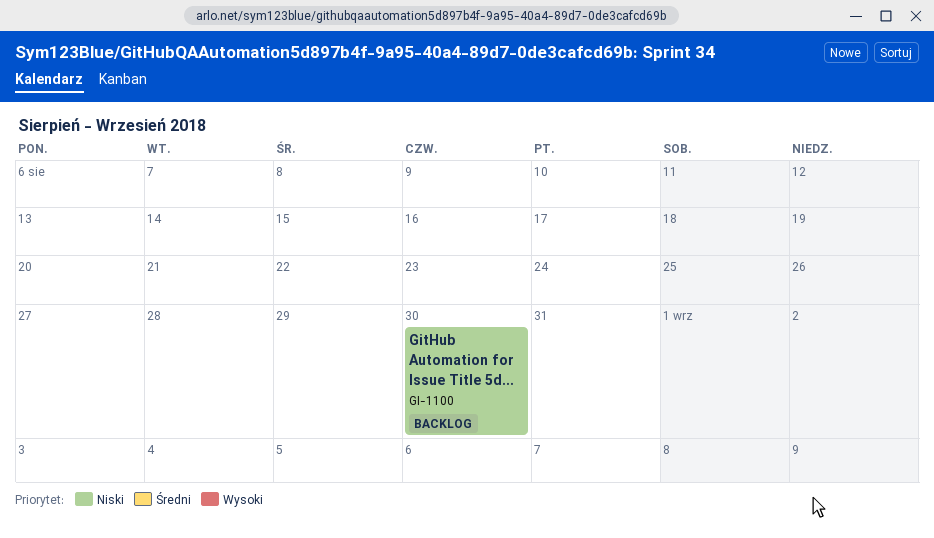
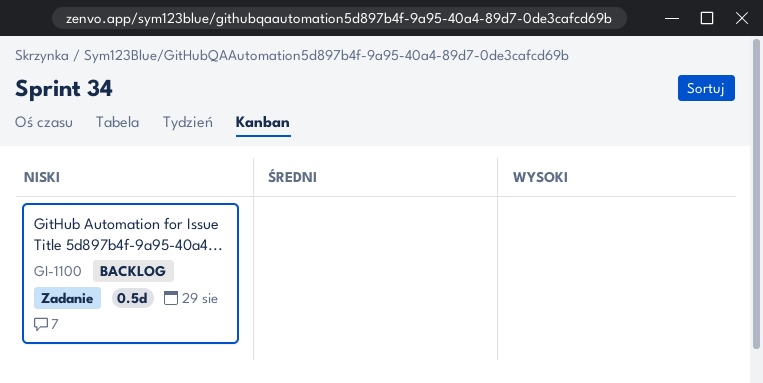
GI-1100, due: Aug 30 -> Aug 29

